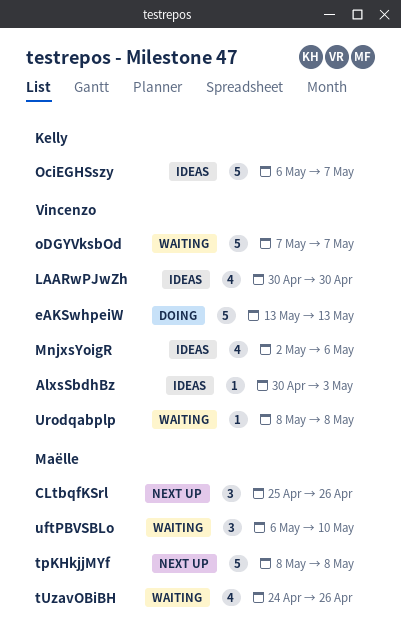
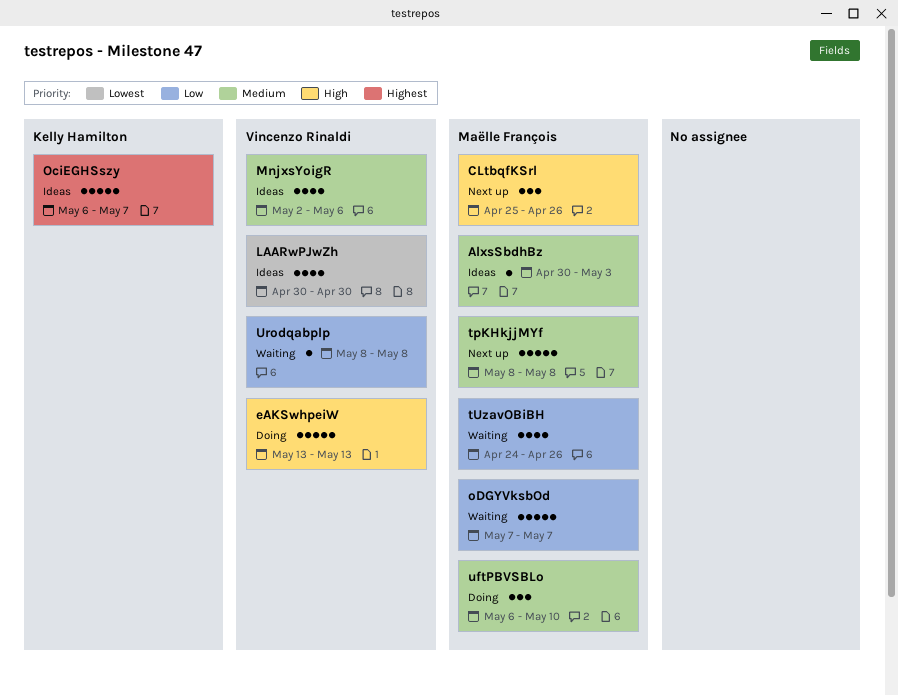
AlxsSbdhBz, owner: Vincenzo Rinaldi -> Maëlle François
oDGYVksbOd, owner: Vincenzo Rinaldi -> Maëlle François
uftPBVSBLo, status: Waiting -> Doing

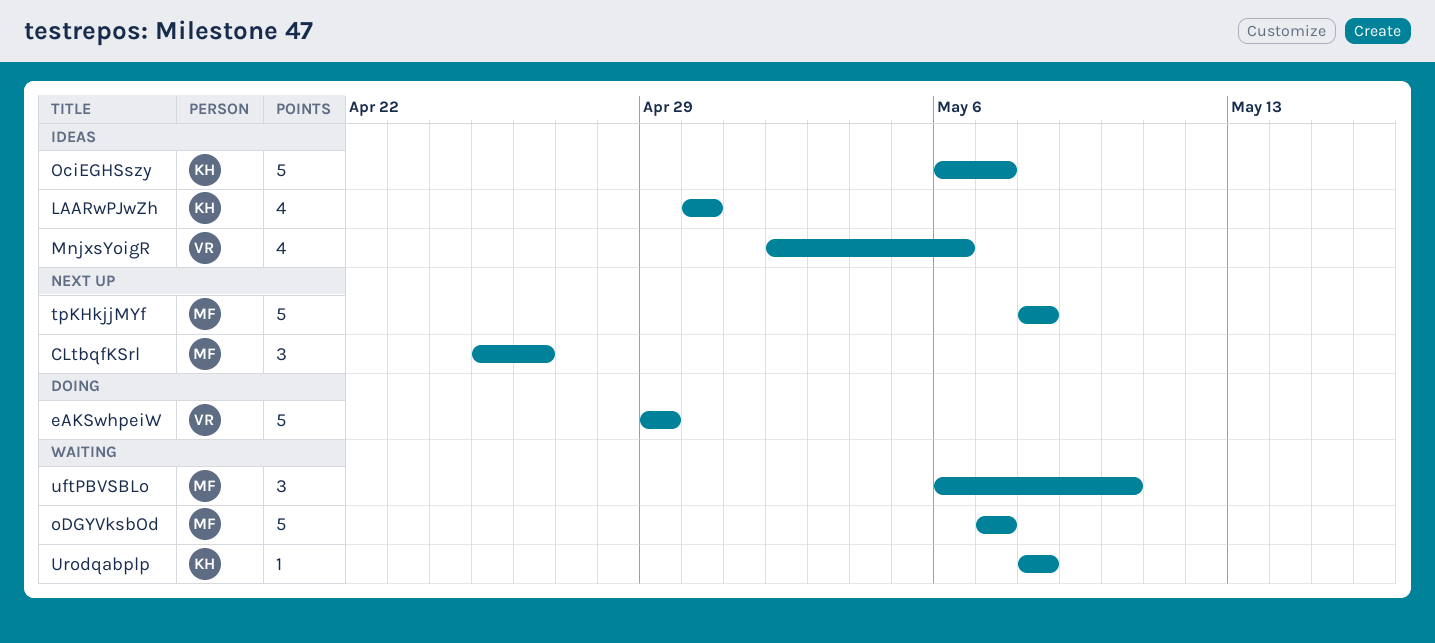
AlxsSbdhBz: present -> none
eAKSwhpeiW, start: May 13 -> Apr 29
eAKSwhpeiW, due: May 13 -> Apr 29
LAARwPJwZh, owner: Vincenzo Rinaldi -> Kelly Hamilton
tUzavOBiBH: present -> none
uftPBVSBLo, status: Doing -> Waiting
Urodqabplp, owner: Vincenzo Rinaldi -> Kelly Hamilton

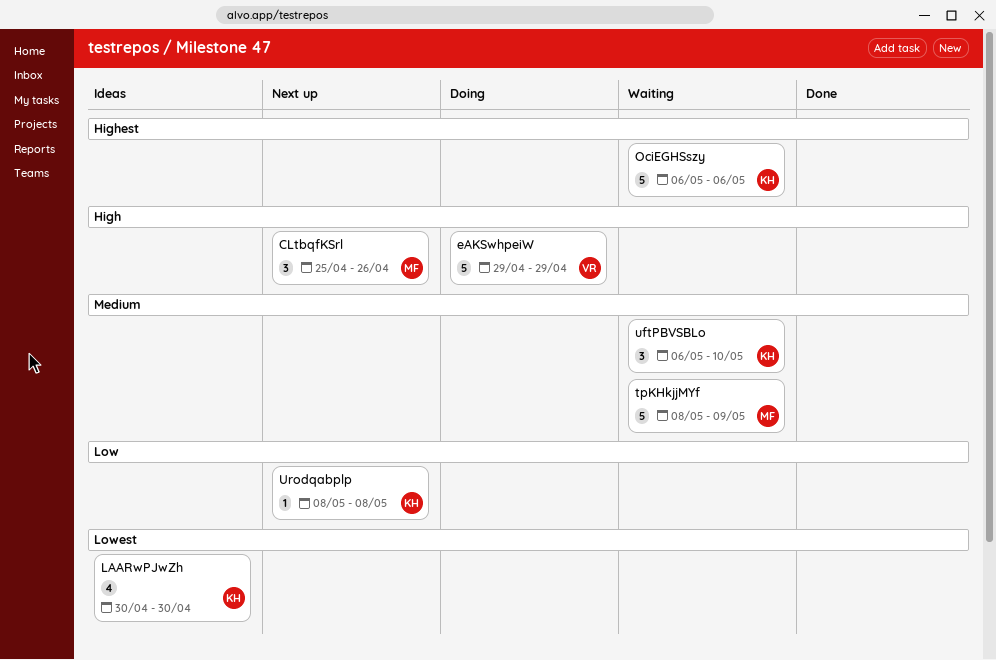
MnjxsYoigR: present -> none
OciEGHSszy, status: Ideas -> Waiting
OciEGHSszy, due: May 7 -> May 6
oDGYVksbOd: present -> none
tpKHkjjMYf, status: Next up -> Waiting
tpKHkjjMYf, due: May 8 -> May 9
uftPBVSBLo, owner: MF -> KH
Urodqabplp, status: Waiting -> Next up

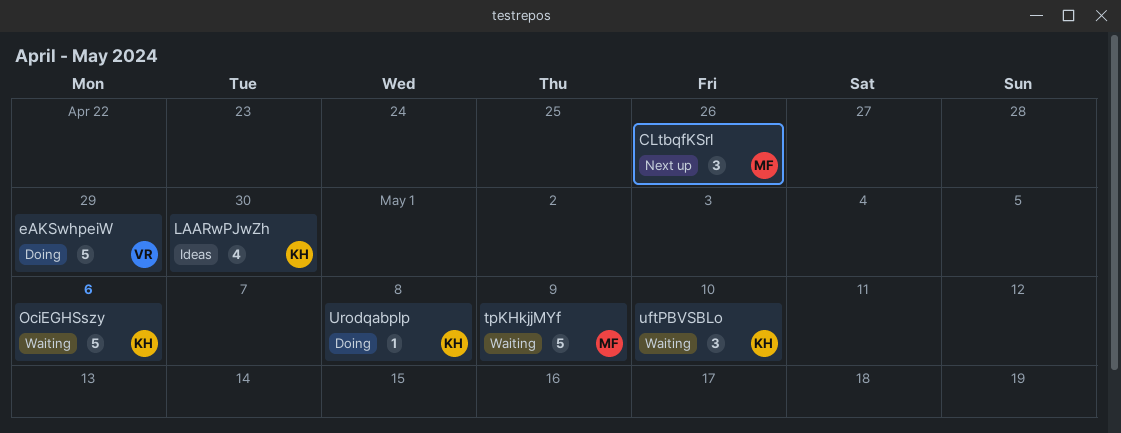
Urodqabplp, status: Next up -> Doing

